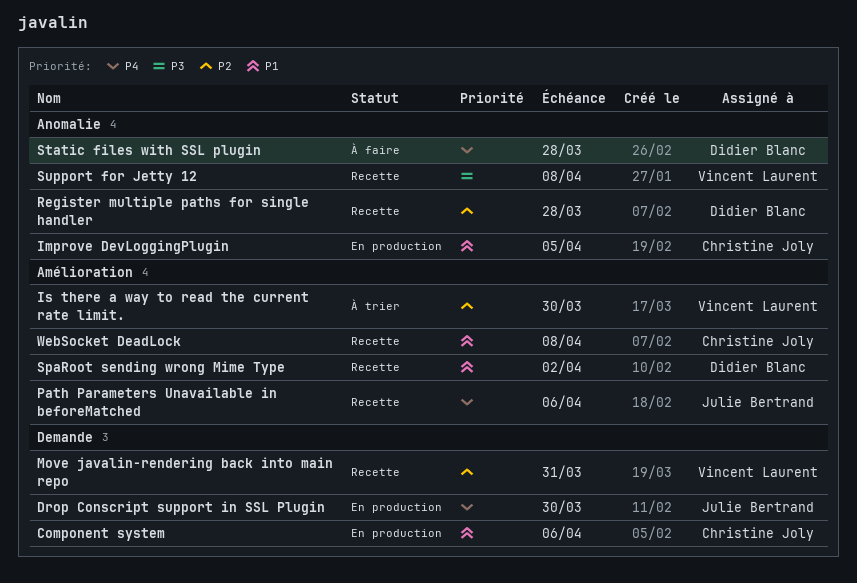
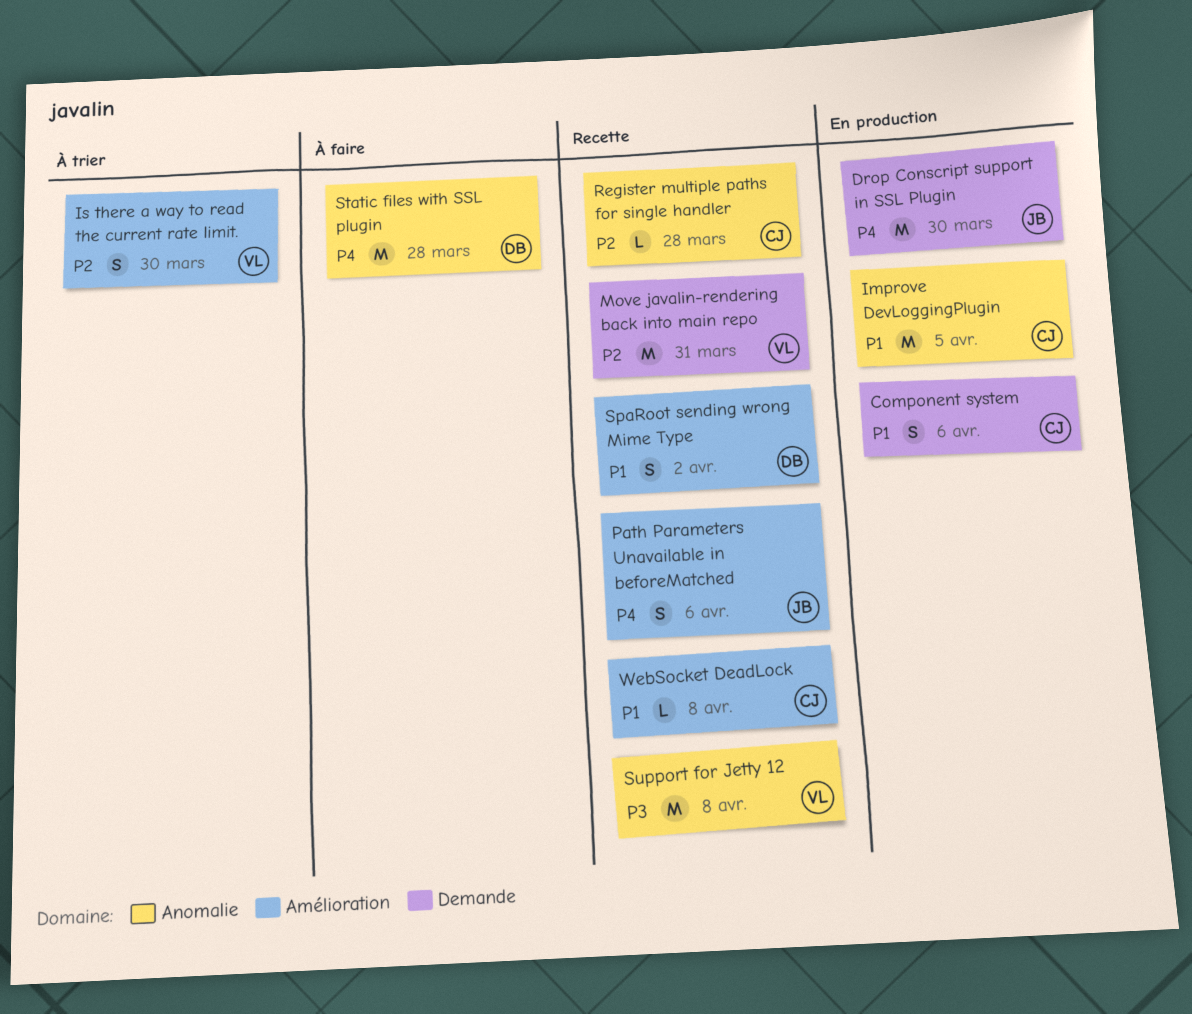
Register multiple paths for single handler, owner: Didier Blanc -> Christine Joly

